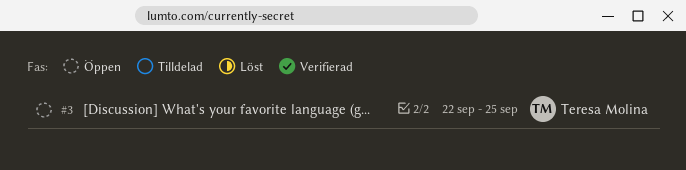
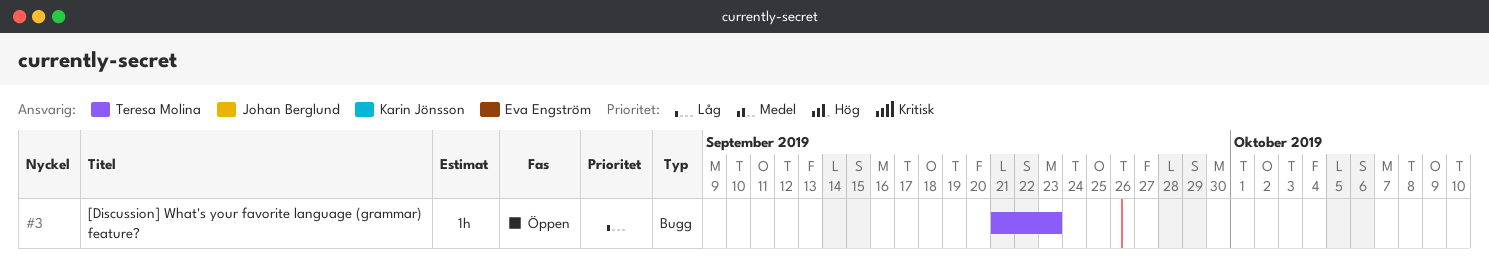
#3, start: Sep 22 -> Sep 21
#3, due: Sep 25 -> Sep 23

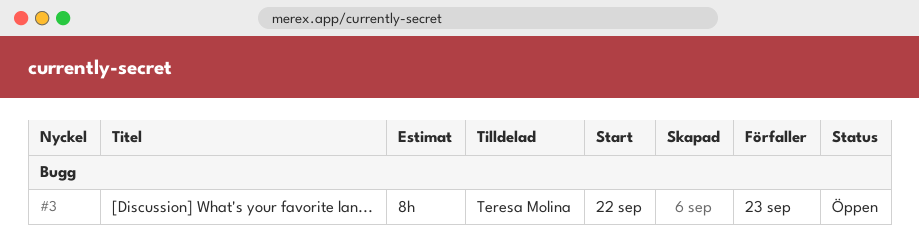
#3, estimate: 1h -> 8h
#3, start: Sep 21 -> Sep 22

